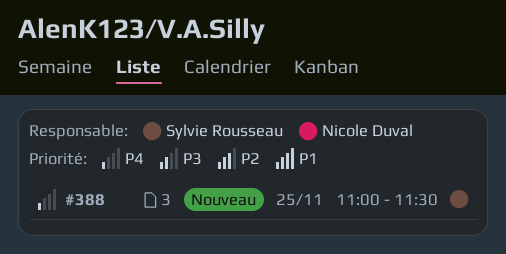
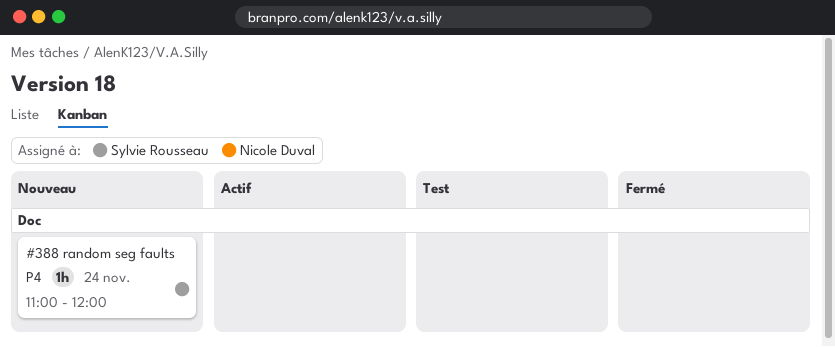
#388, day: Nov 25 -> Nov 24
#388, ends: 11:30 -> 12:00

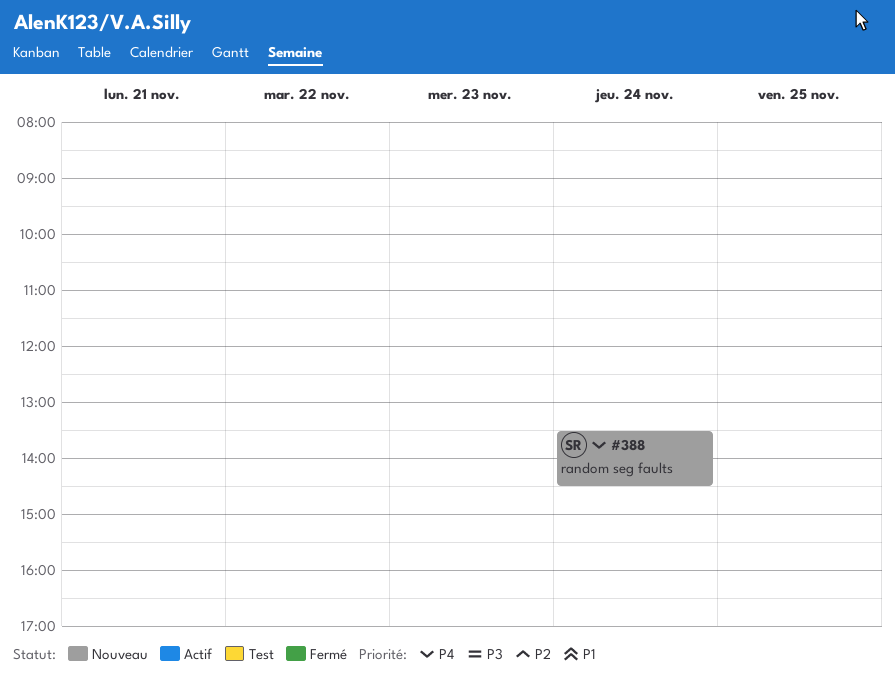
#388, begins: 11:00 -> 13:30
#388, ends: 12:00 -> 14:30

